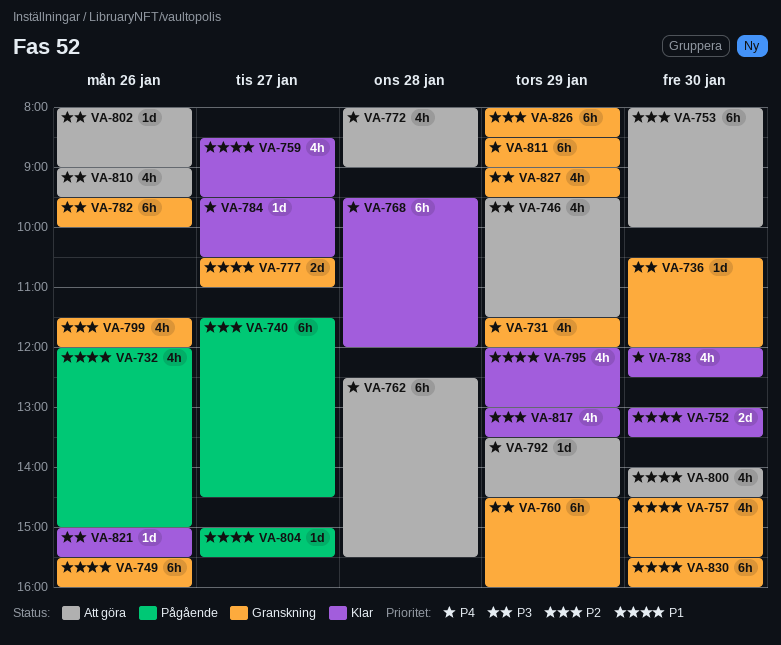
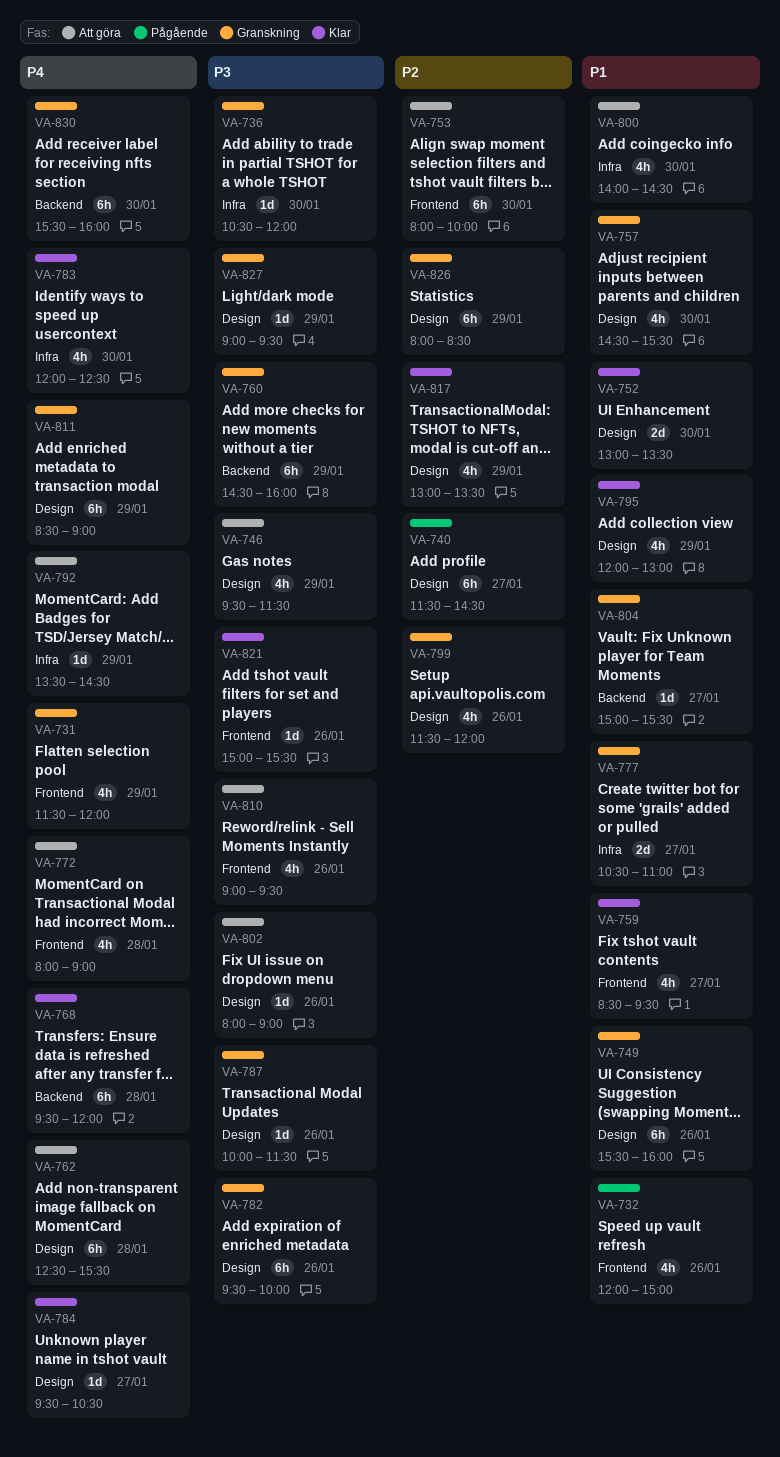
VA-787: none -> present
VA-804, status: Pågående -> Granskning
VA-827, estimate: 4h -> 1d
VA-830, priority: P1 -> P4

